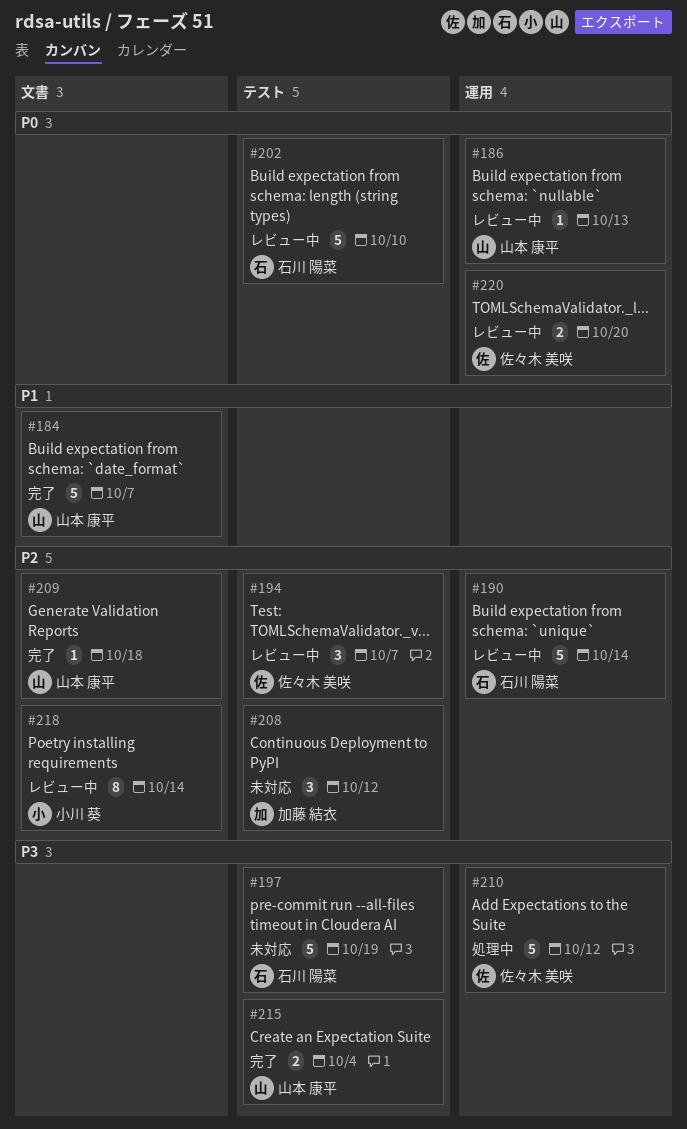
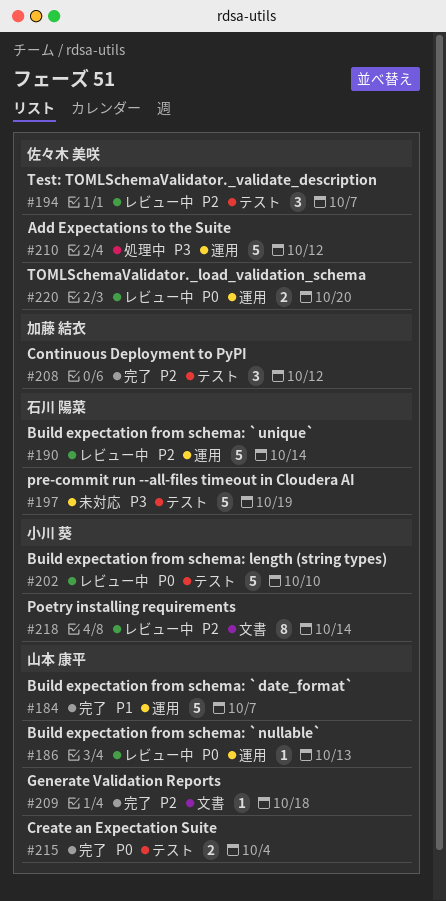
#184, label: 文書 -> 運用
#202, owner: 石川 陽菜 -> 小川 葵
#208, status: 未対応 -> 完了
#215, priority: P3 -> P0

